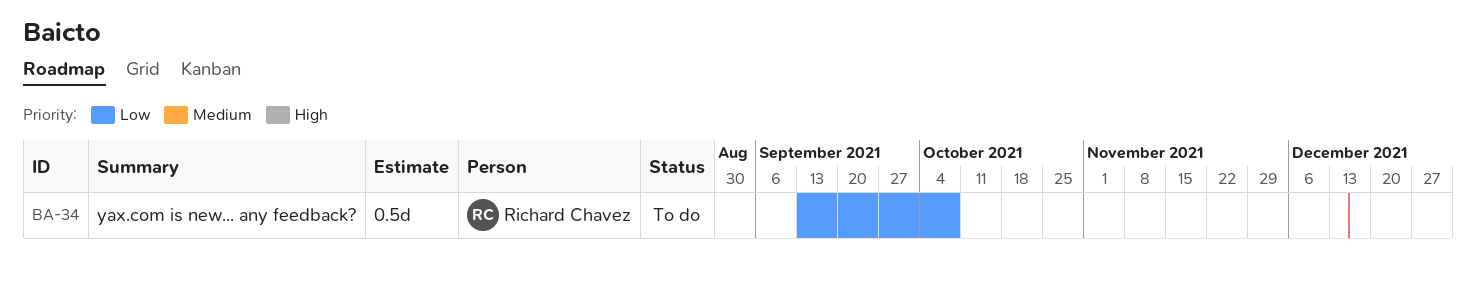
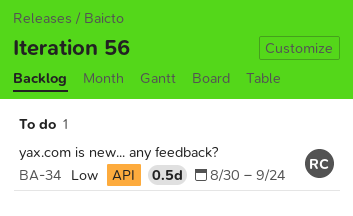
BA-34, start: Sep 13 -> Aug 30
BA-34, due: Oct 8 -> Sep 24

